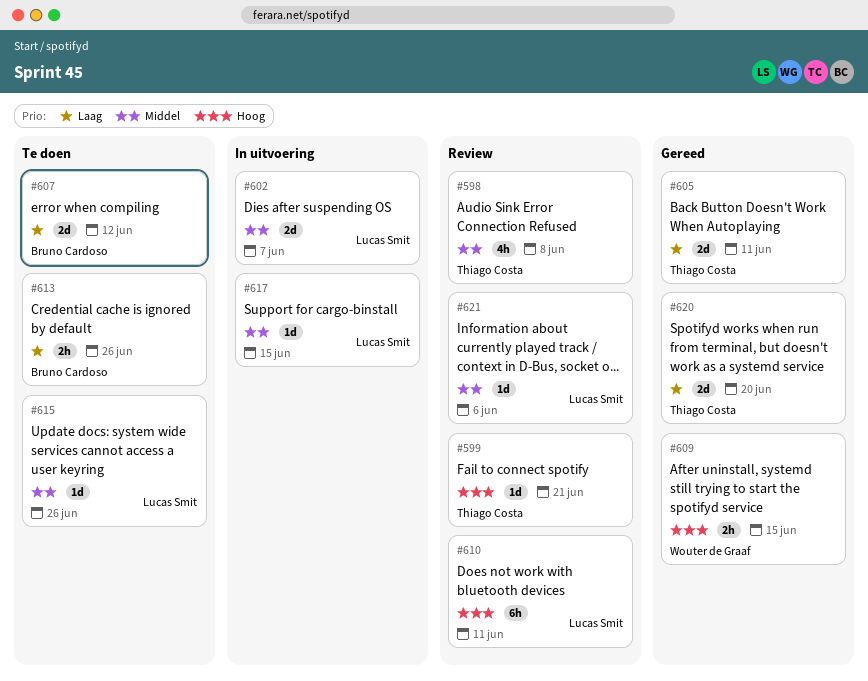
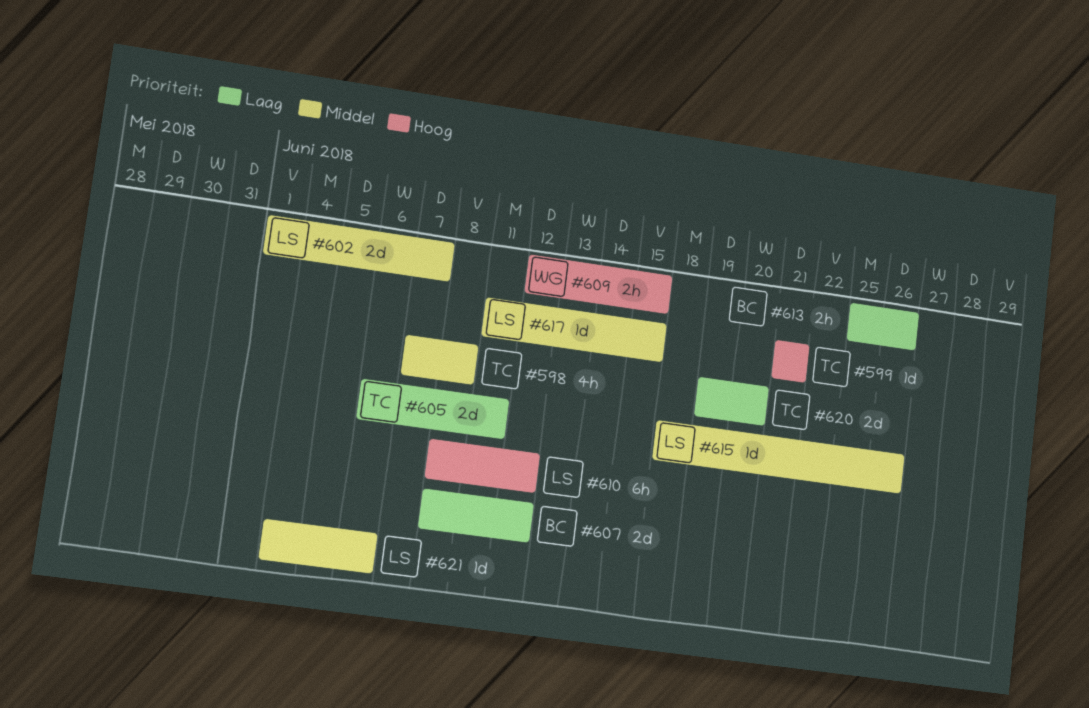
#610, due: Jun 11 -> Jun 12

